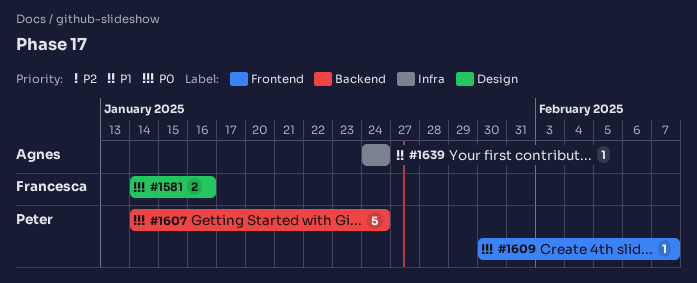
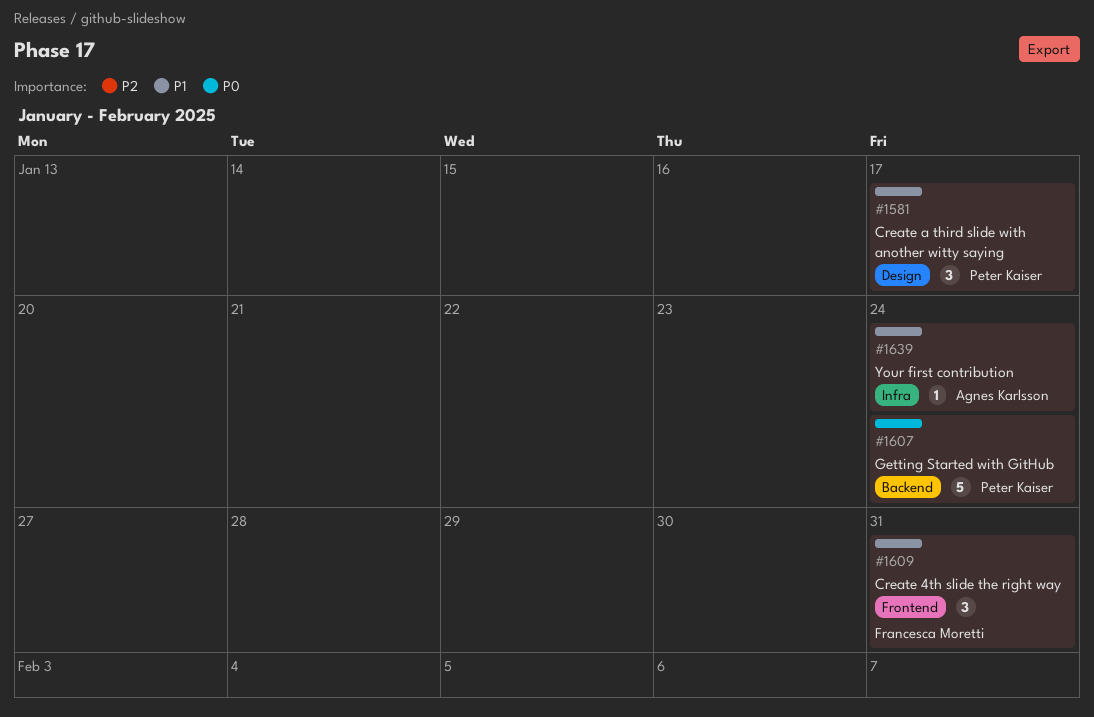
#1581, owner: Francesca Moretti -> Peter Kaiser
#1581, priority: P0 -> P1
#1581, estimate: 2 -> 3
#1581, due: Jan 16 -> Jan 17
#1609, owner: Peter Kaiser -> Francesca Moretti
#1609, priority: P0 -> P1
#1609, estimate: 1 -> 3
#1609, due: Feb 7 -> Jan 31

